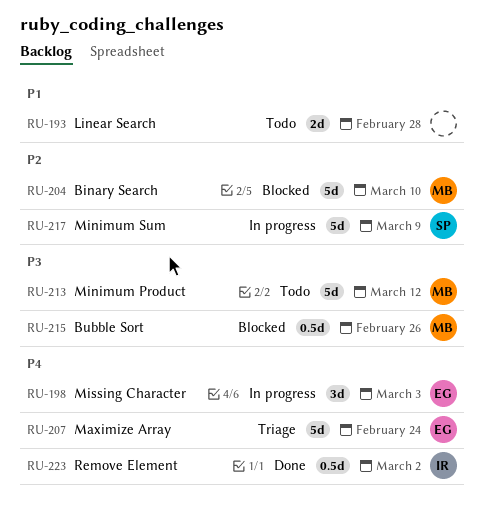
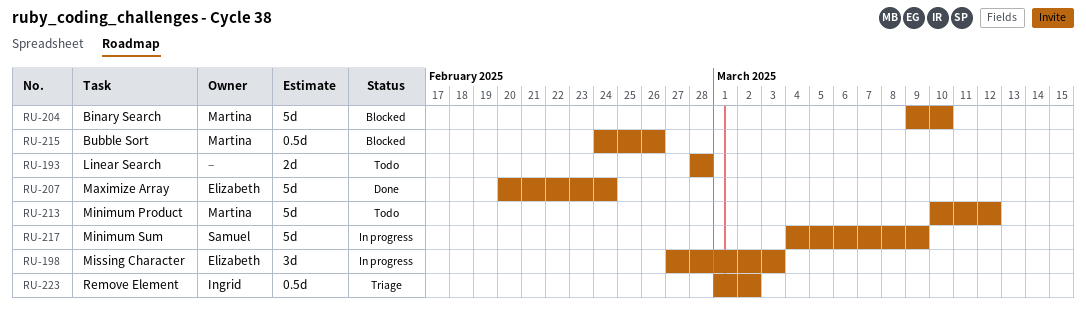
RU-207, status: Triage -> Done
RU-223, status: Done -> Triage

